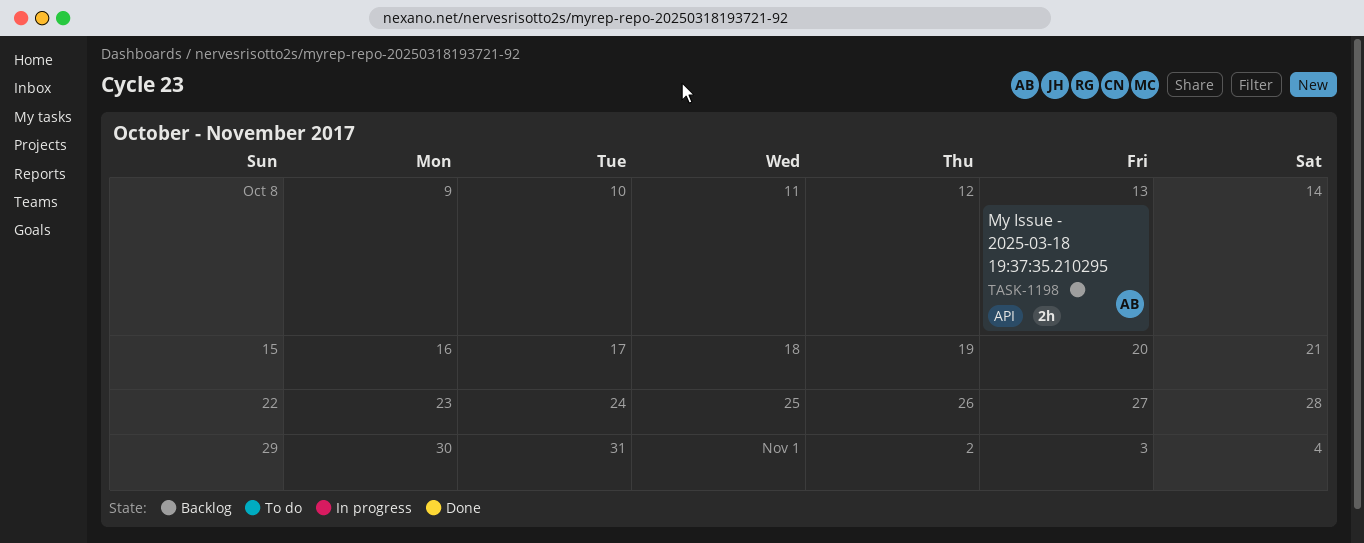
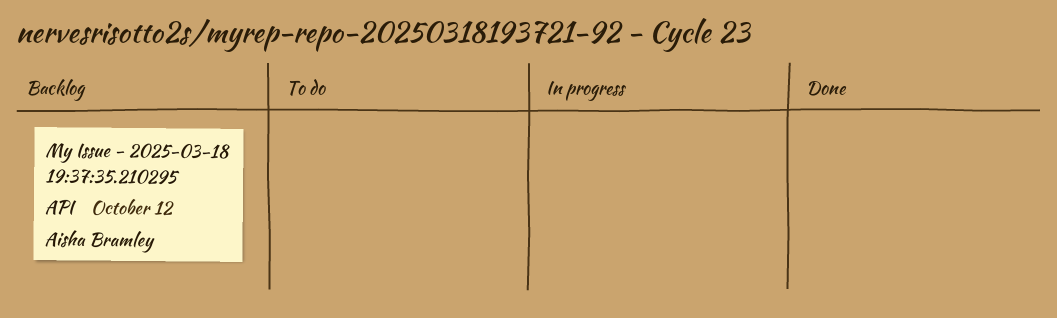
My Issue - 2025-03-18 19:37:35.210295, due: Oct 13 -> Oct 12

